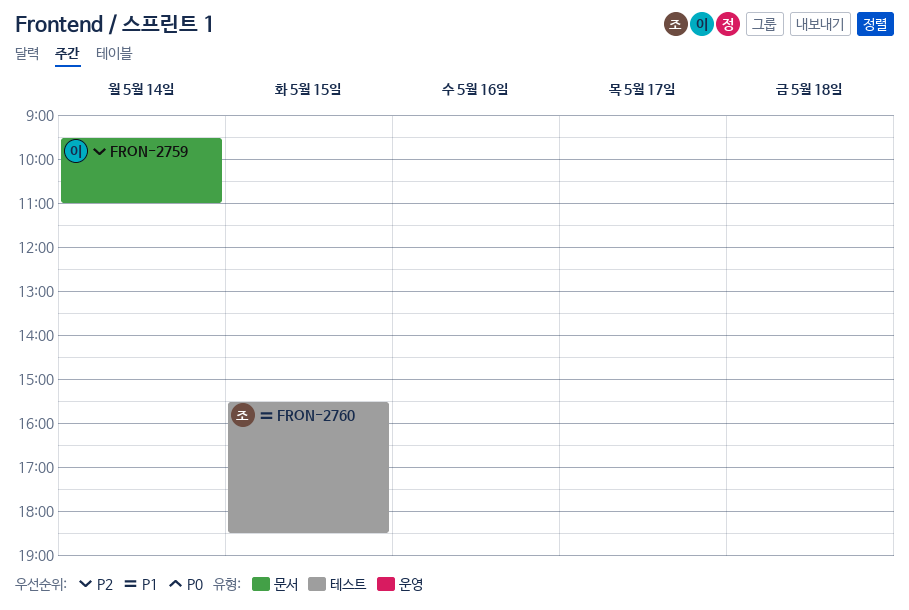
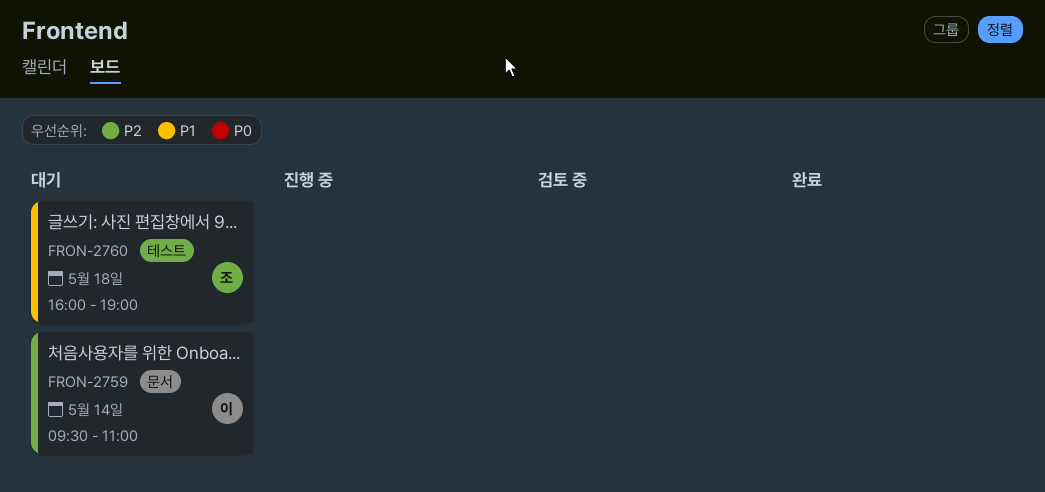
FRON-2760, day: May 15 -> May 18
FRON-2760, begins: 15:30 -> 16:00
FRON-2760, ends: 18:30 -> 19:00

